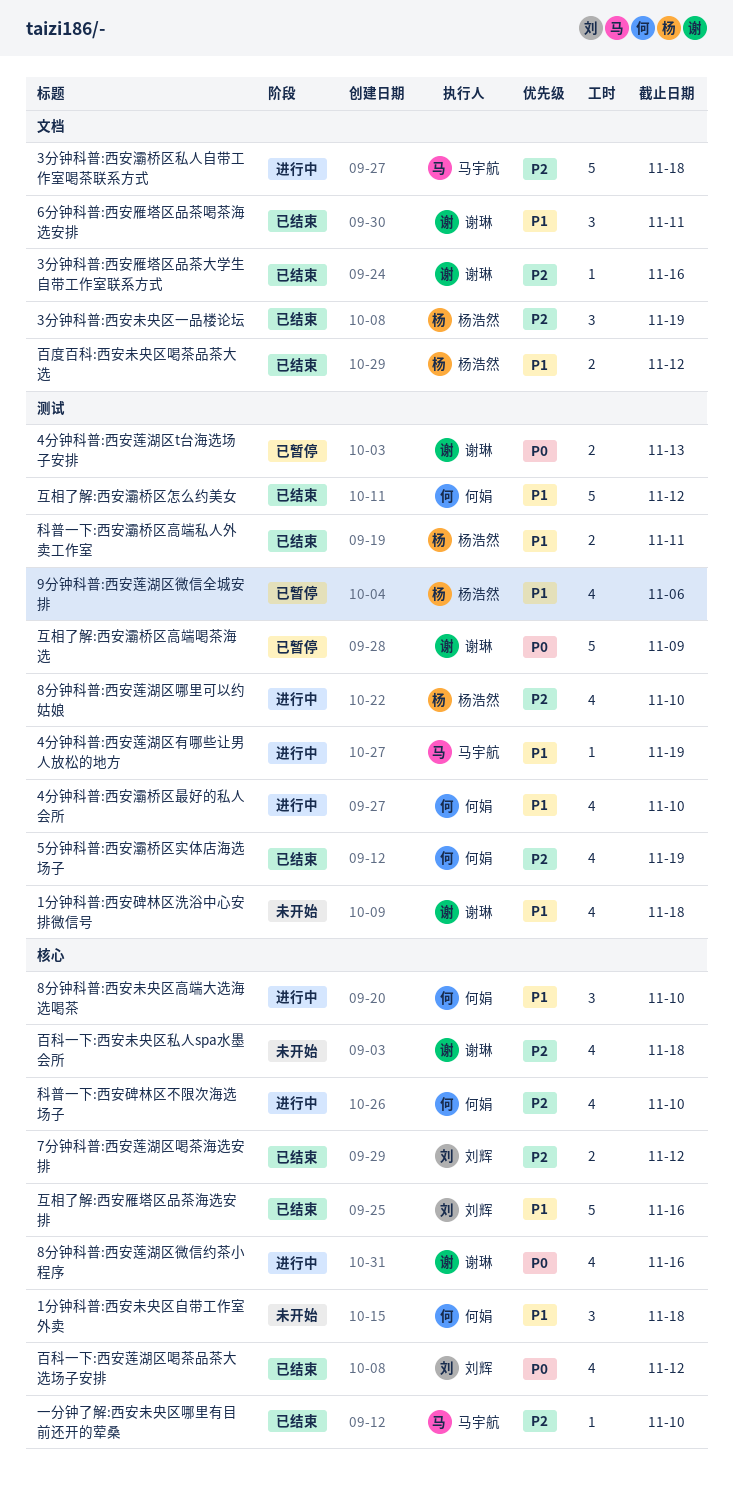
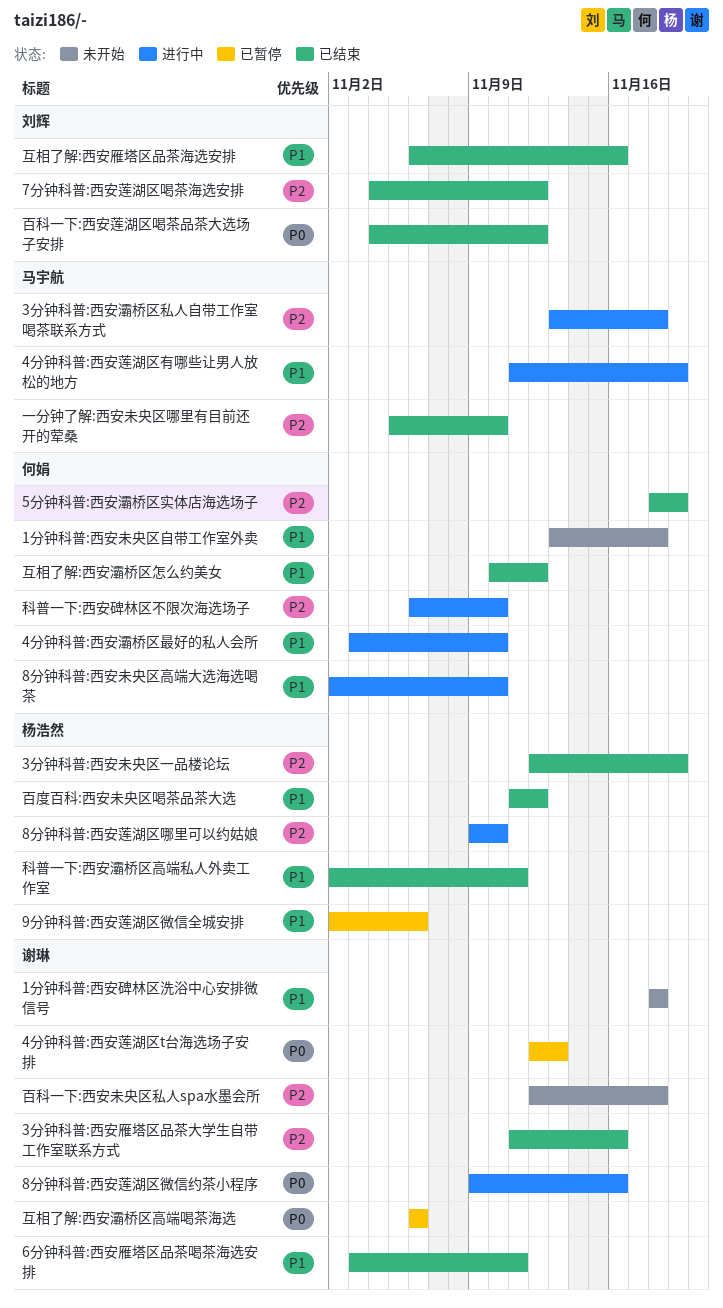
互相了解:西安灞桥区高端喝茶海选, due: Nov 9 -> Nov 6

